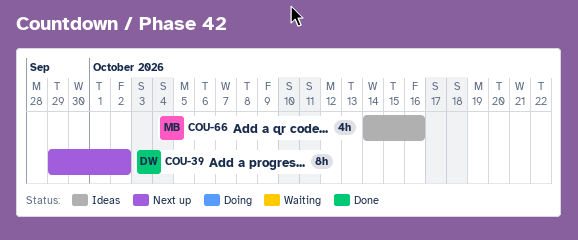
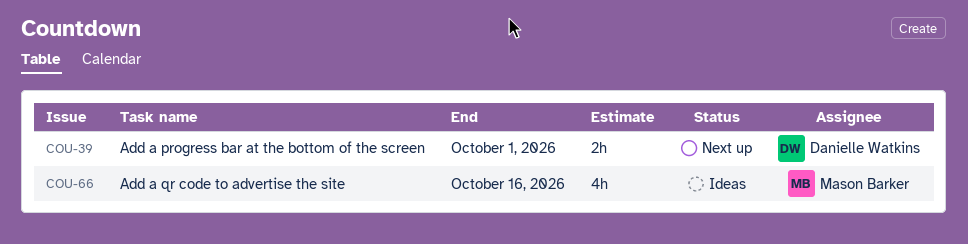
COU-39, estimate: 8h -> 2h
COU-39, due: Oct 2 -> Oct 1

